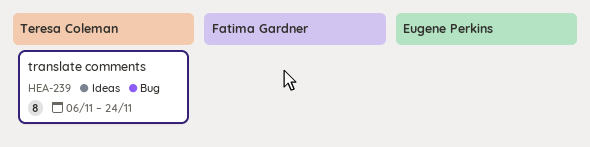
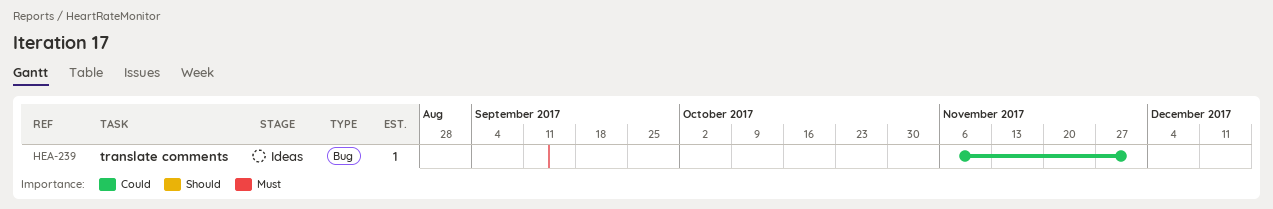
HEA-239, estimate: 8 -> 1
HEA-239, due: Nov 24 -> Dec 1

